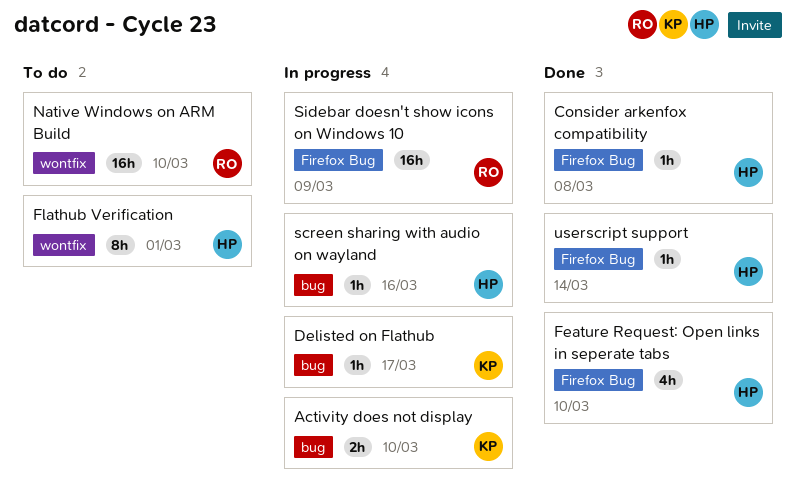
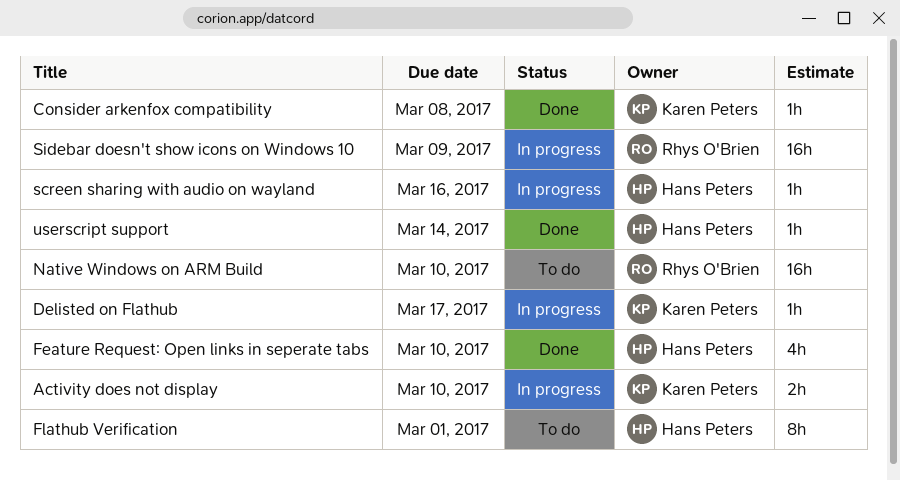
Consider arkenfox compatibility, owner: Hans Peters -> Karen Peters

